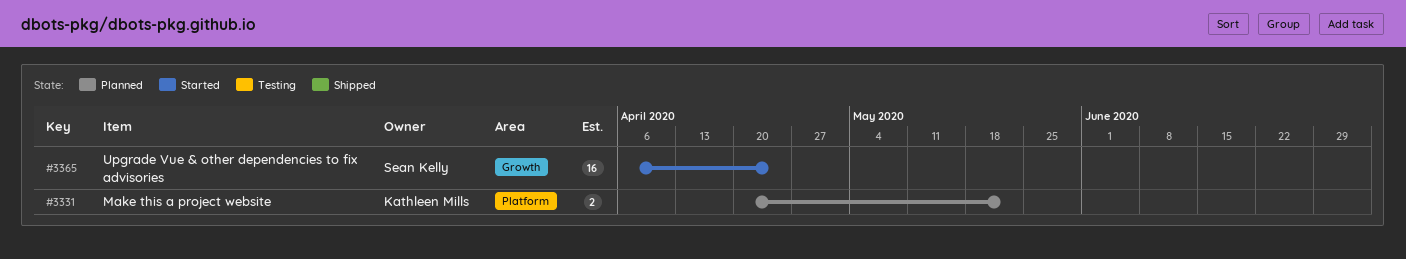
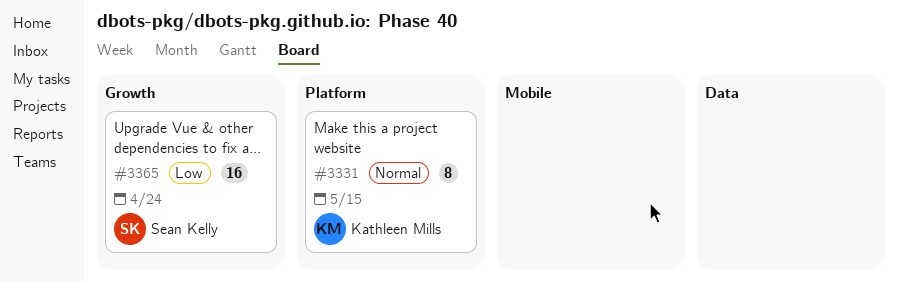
#3331, estimate: 2 -> 8
#3331, due: May 22 -> May 15

